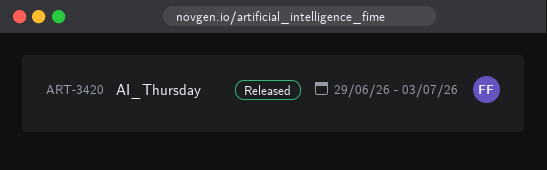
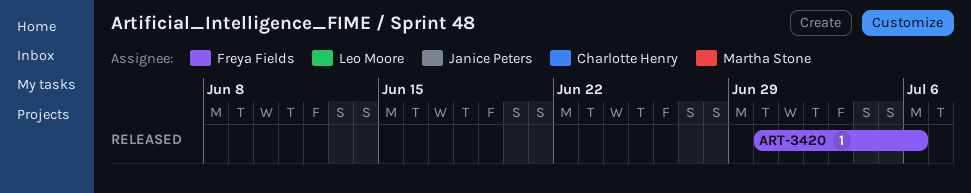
ART-3420, start: Jun 29 -> Jun 30
ART-3420, due: Jul 3 -> Jul 6

